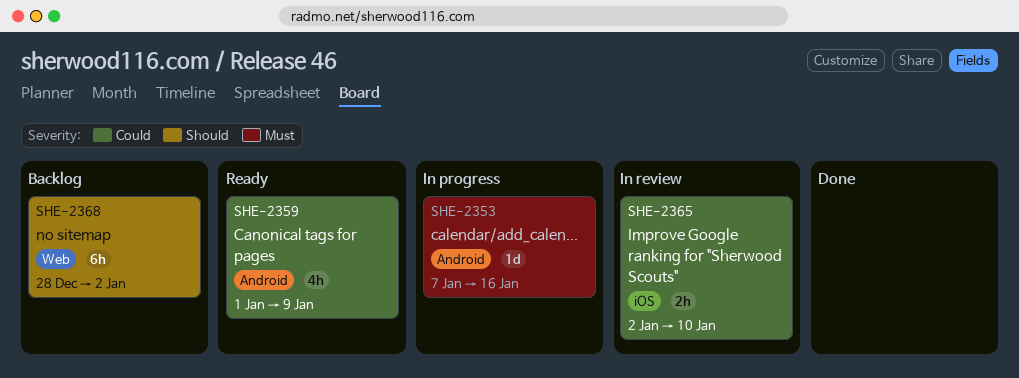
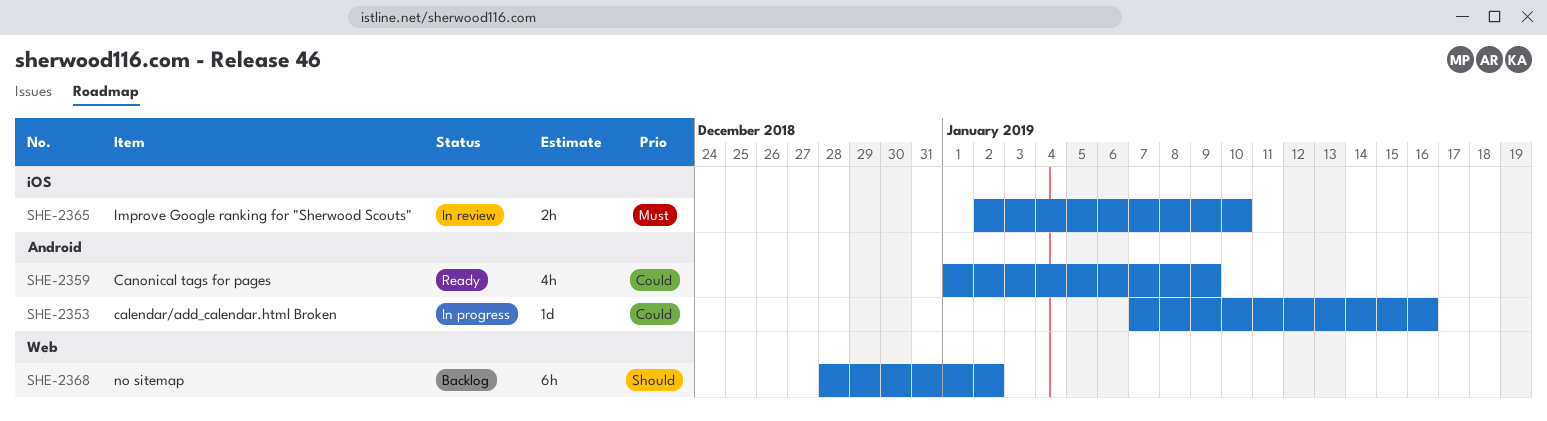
SHE-2353, priority: Must -> Could
SHE-2365, priority: Could -> Must

